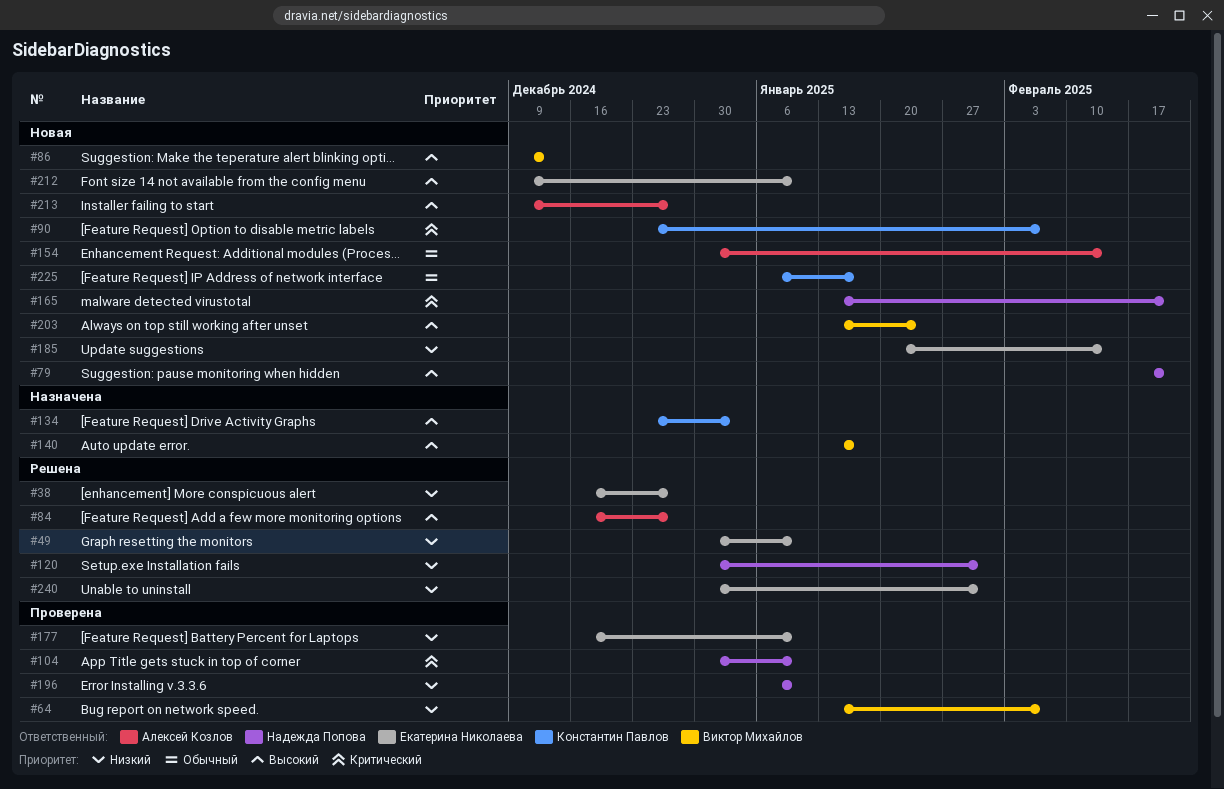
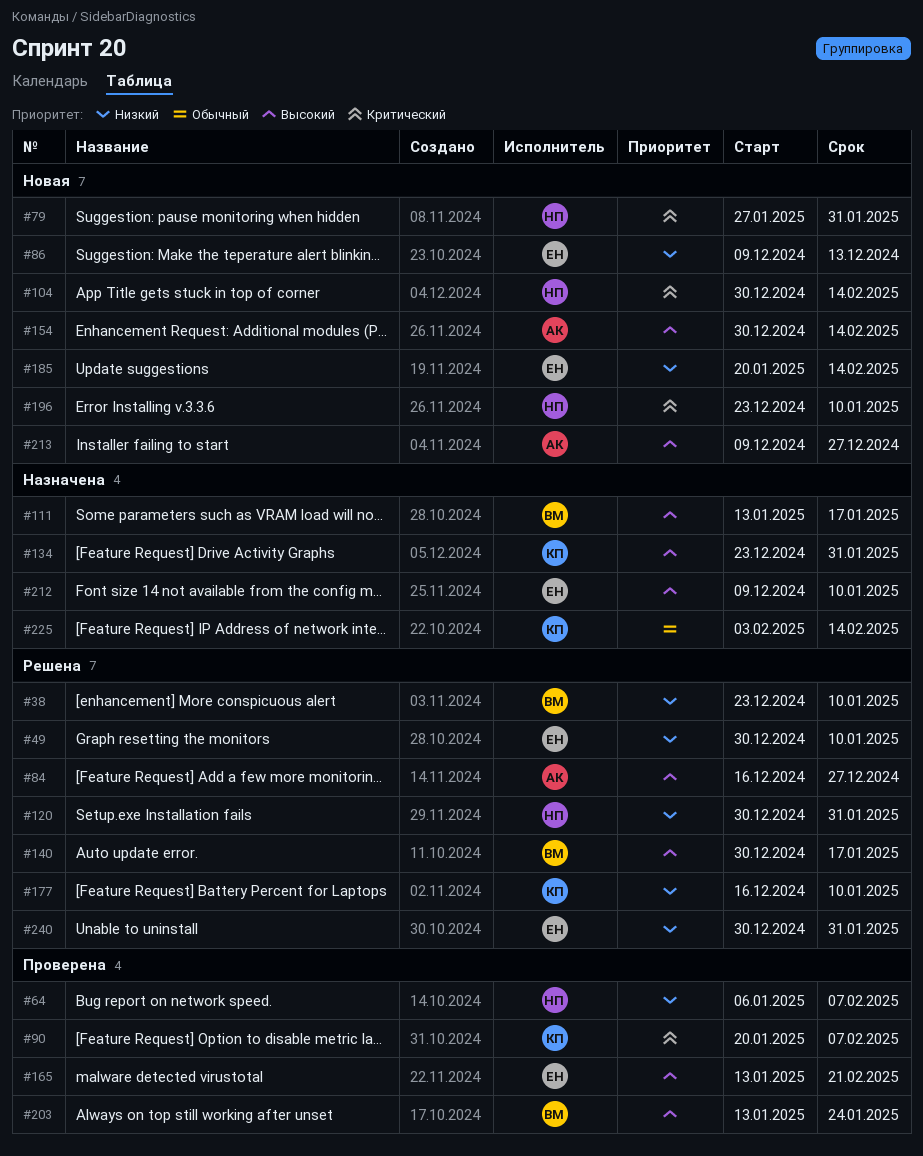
#38, owner: Екатерина Николаева -> Виктор Михайлов
#38, start: Dec 16 -> Dec 23
#38, due: Dec 27 -> Jan 10
#64, owner: Виктор Михайлов -> Надежда Попова
#64, start: Jan 13 -> Jan 6
#79, priority: Высокий -> Критический
#79, start: Feb 17 -> Jan 27
#79, due: Feb 21 -> Jan 31
#86, owner: Виктор Михайлов -> Екатерина Николаева
#86, priority: Высокий -> Низкий
#90, status: Новая -> Проверена
#90, start: Dec 23 -> Jan 20
#104, status: Проверена -> Новая
#104, due: Jan 10 -> Feb 14
#111: none -> present
#134, due: Jan 3 -> Jan 31
#140, status: Назначена -> Решена
#140, start: Jan 13 -> Dec 30
#154, priority: Обычный -> Высокий
#165, status: Новая -> Проверена
#165, owner: Надежда Попова -> Екатерина Николаева
#165, priority: Критический -> Высокий
#177, status: Проверена -> Решена
#177, owner: Екатерина Николаева -> Константин Павлов
#196, status: Проверена -> Новая
#196, priority: Низкий -> Критический
#196, start: Jan 6 -> Dec 23
#203, status: Новая -> Проверена
#212, status: Новая -> Назначена
#225, status: Новая -> Назначена
#225, start: Jan 6 -> Feb 3
#225, due: Jan 17 -> Feb 14

